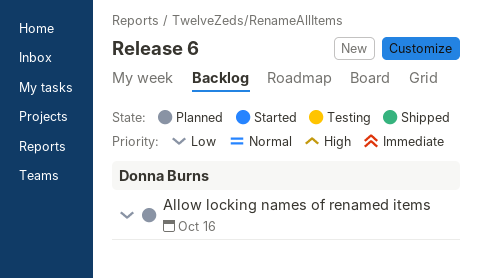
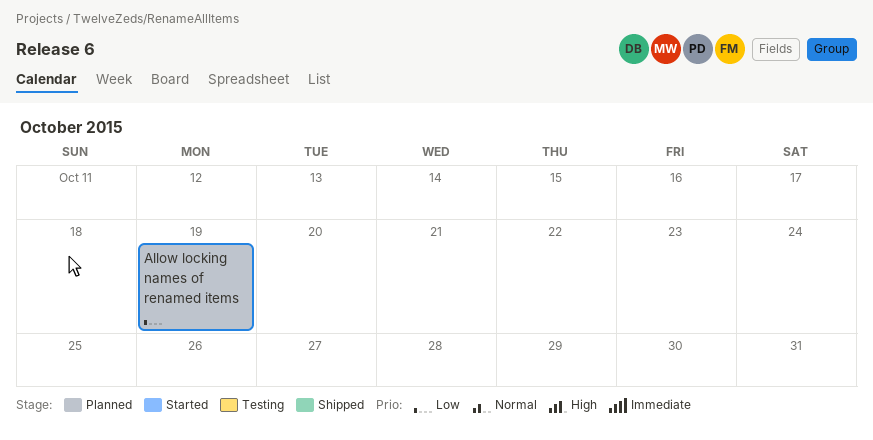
Allow locking names of renamed items, due: Oct 16 -> Oct 19

